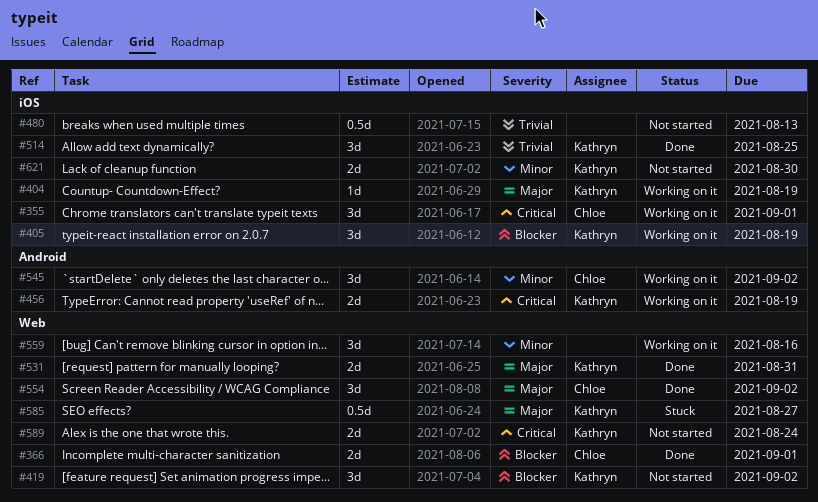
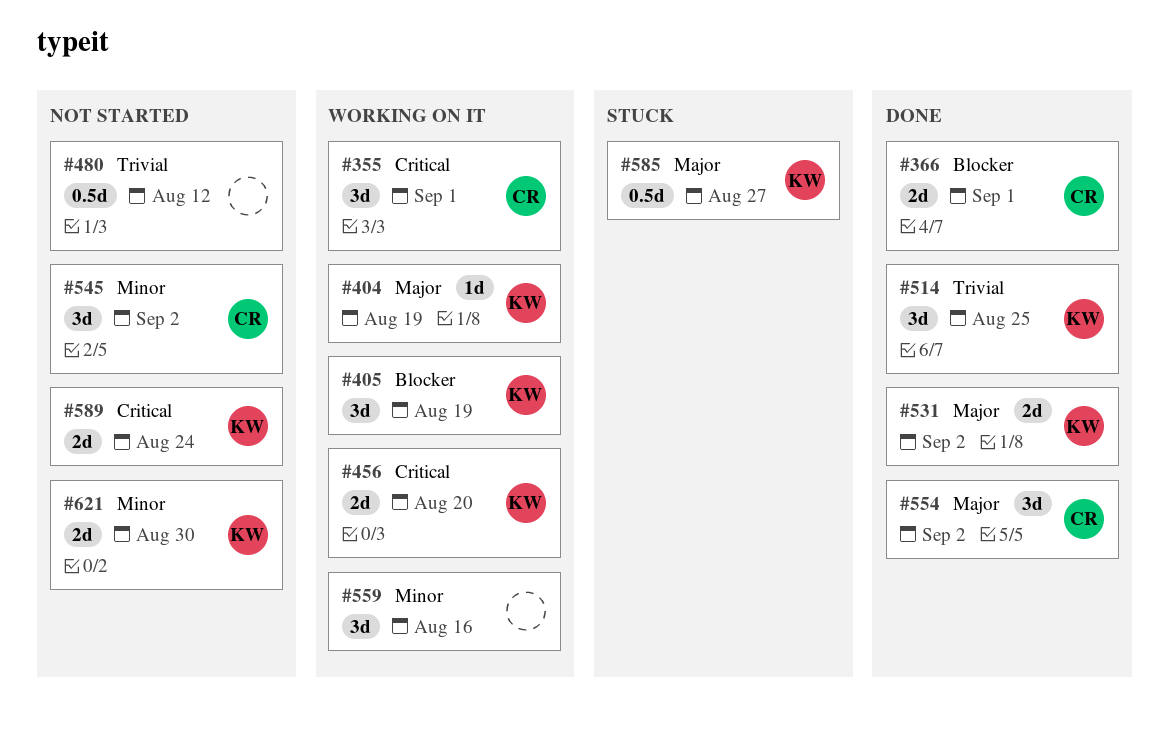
#419: present -> none
#456, due: Aug 19 -> Aug 20
#480, due: Aug 13 -> Aug 12
#531, due: Aug 31 -> Sep 2
#545, status: Working on it -> Not started

